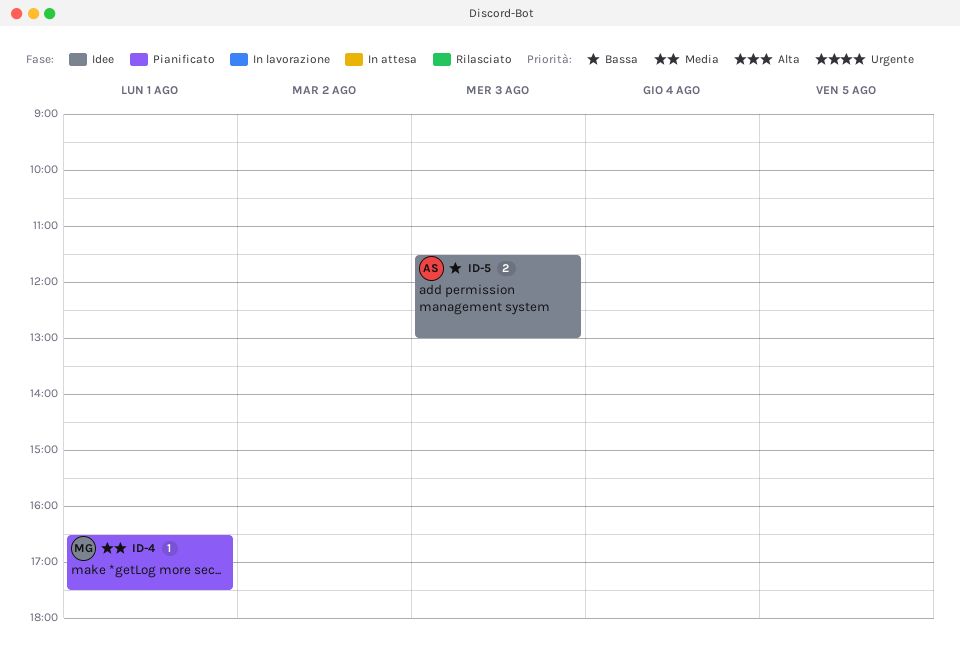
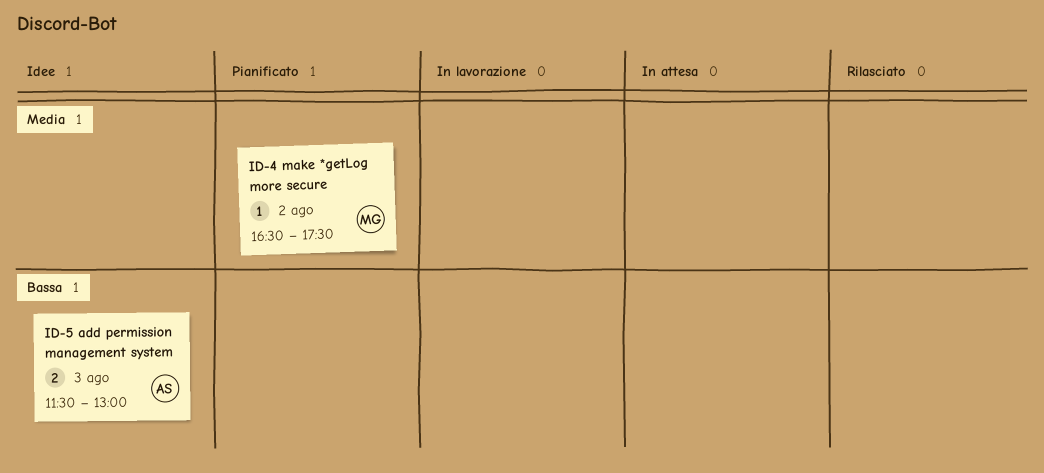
ID-4, day: Aug 1 -> Aug 2

